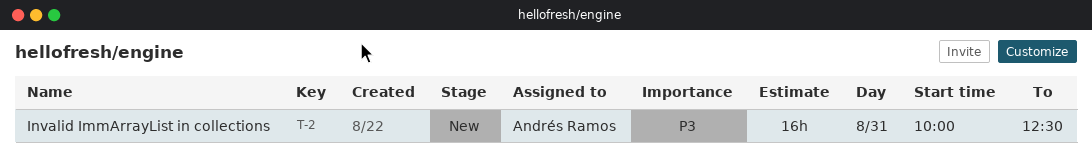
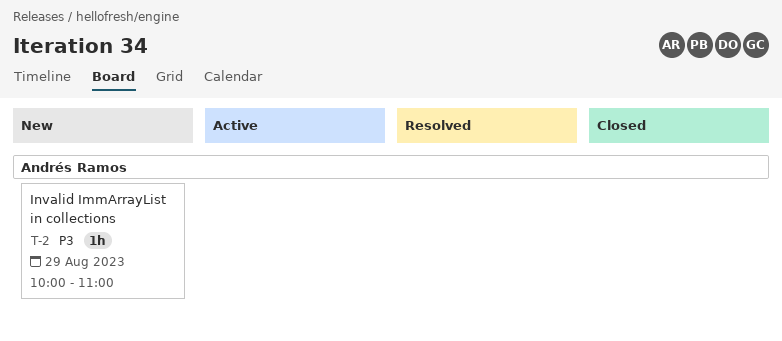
T-2, estimate: 16h -> 1h
T-2, day: Aug 31 -> Aug 29
T-2, ends: 12:30 -> 11:00

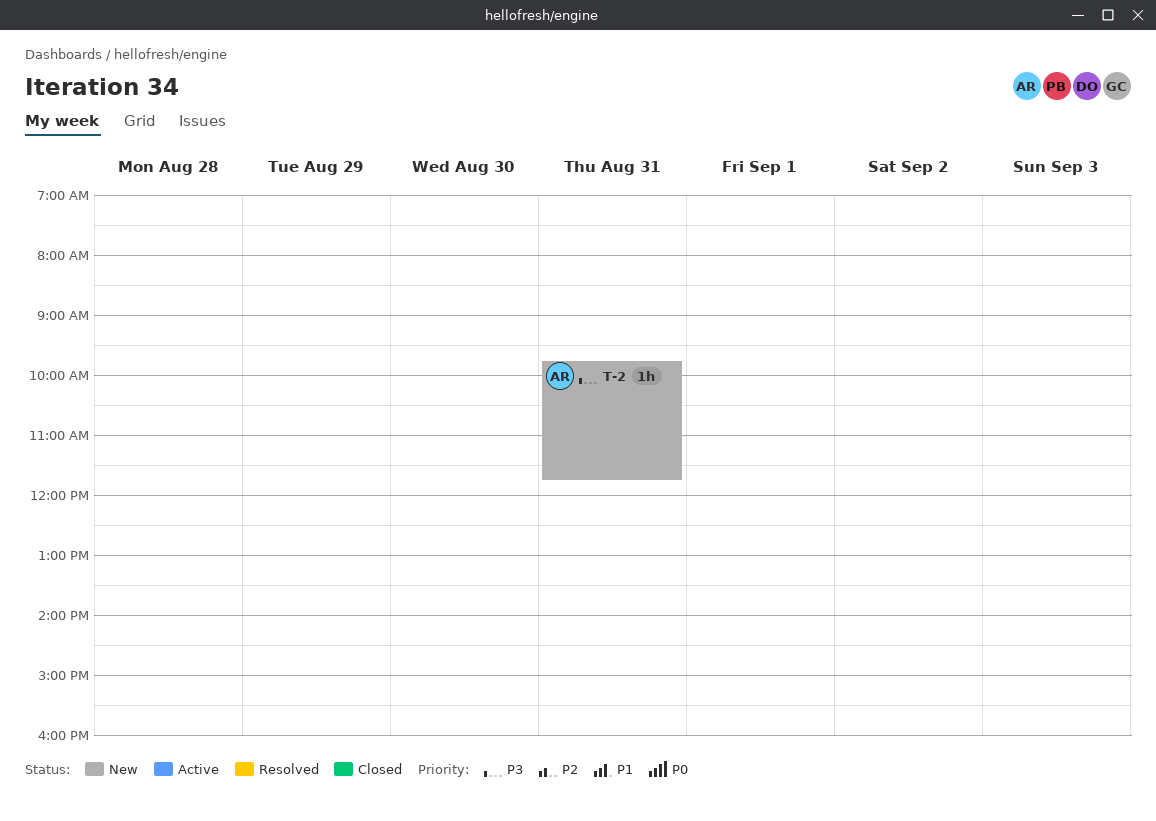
T-2, day: Aug 29 -> Aug 31
T-2, begins: 10:00 -> 09:45
T-2, ends: 11:00 -> 11:45

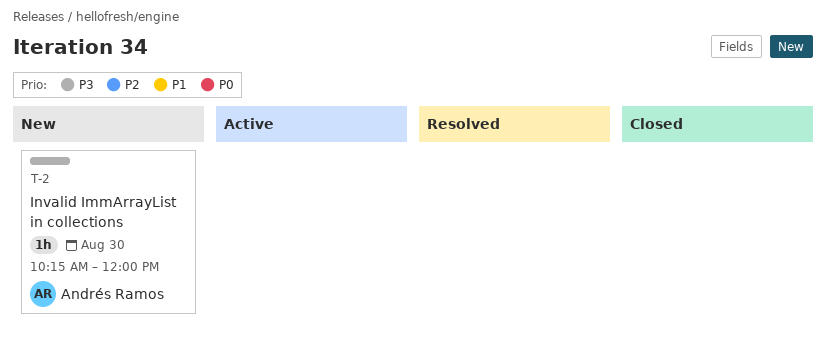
T-2, day: Aug 31 -> Aug 30
T-2, begins: 09:45 -> 10:15
T-2, ends: 11:45 -> 12:00

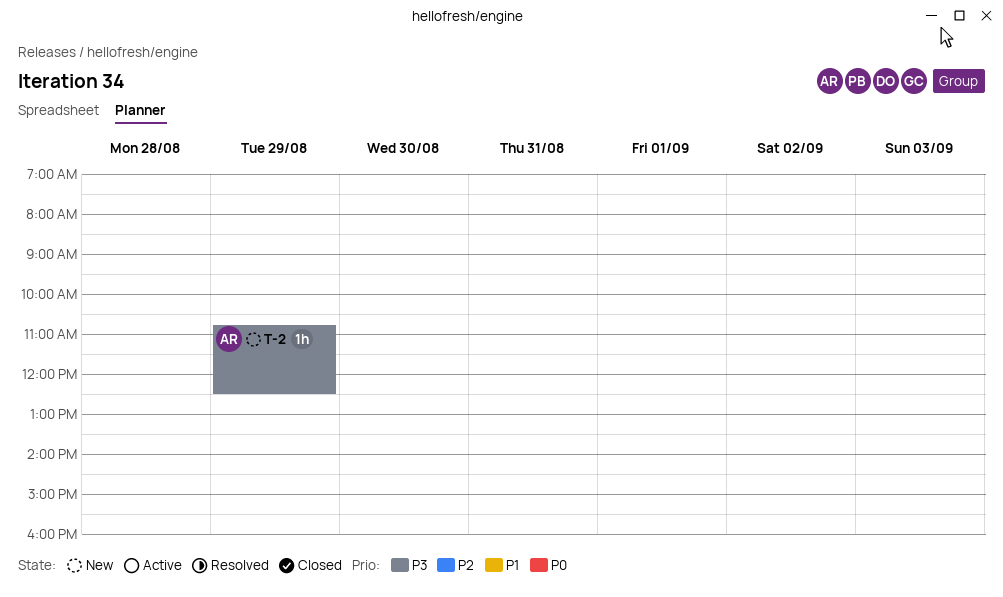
T-2, day: Aug 30 -> Aug 29
T-2, begins: 10:15 -> 10:45
T-2, ends: 12:00 -> 12:30

